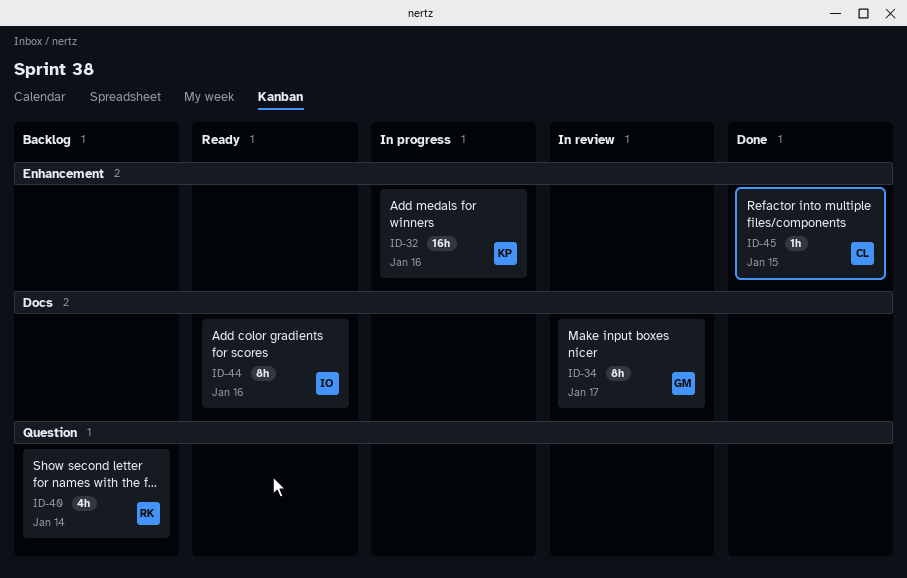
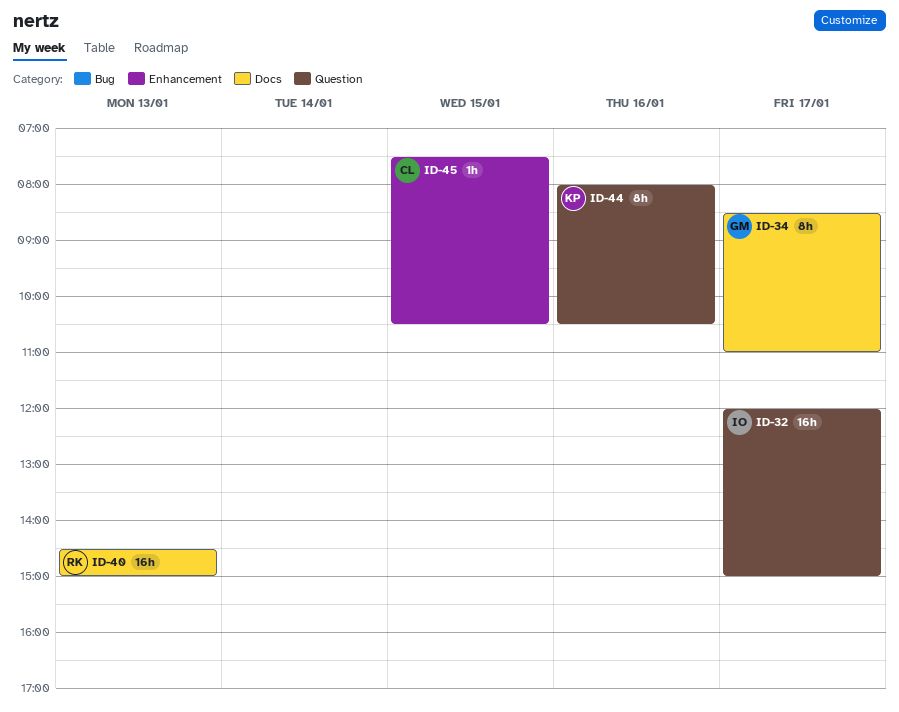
ID-32, owner: KP -> IO
ID-32, label: Enhancement -> Question
ID-32, day: Jan 16 -> Jan 17
ID-40, label: Question -> Docs
ID-40, estimate: 4h -> 16h
ID-40, day: Jan 14 -> Jan 13
ID-44, owner: IO -> KP
ID-44, label: Docs -> Question

